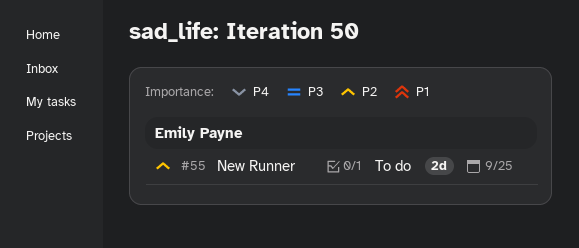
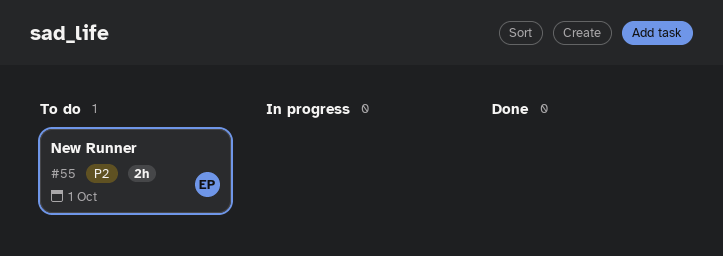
#55, estimate: 2d -> 2h
#55, due: Sep 25 -> Oct 1

